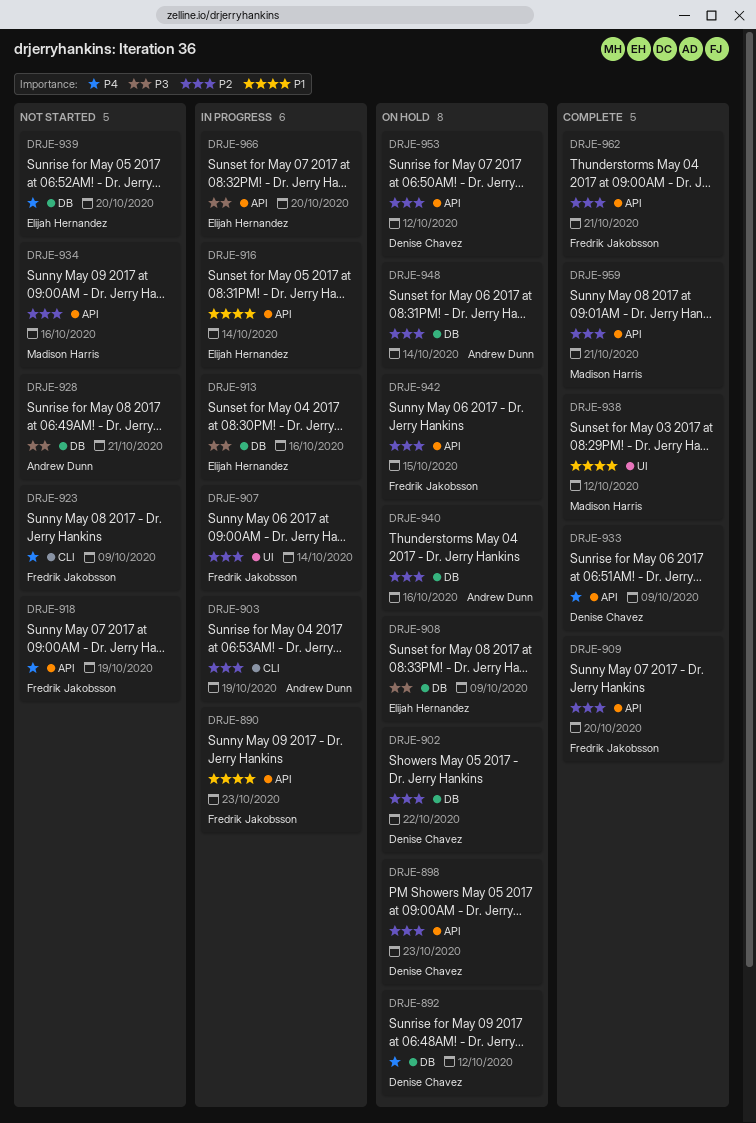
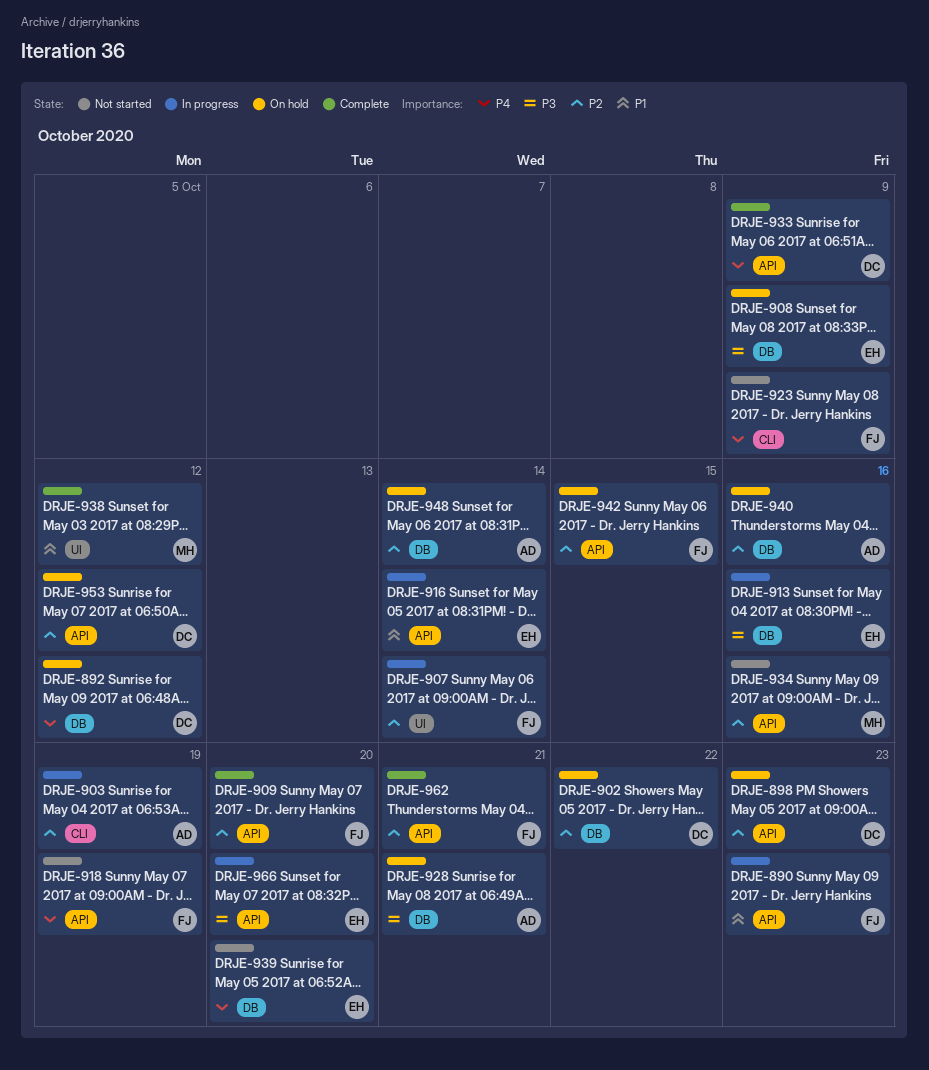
DRJE-928, status: Not started -> On hold
DRJE-959: present -> none

